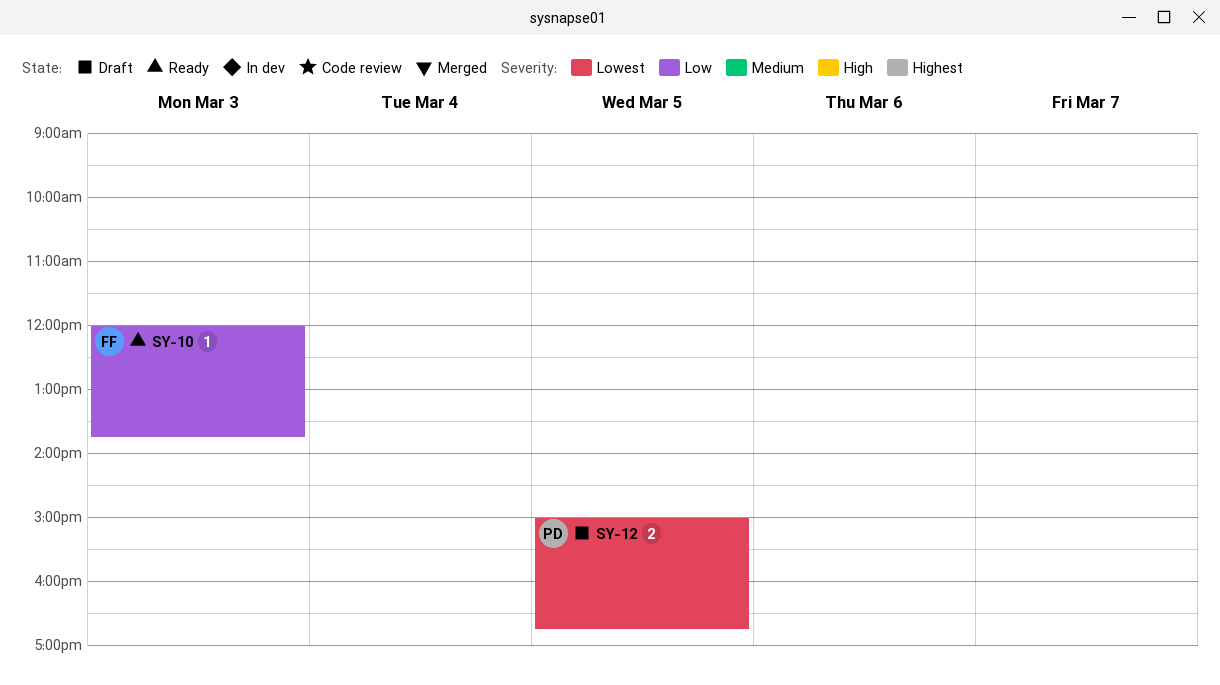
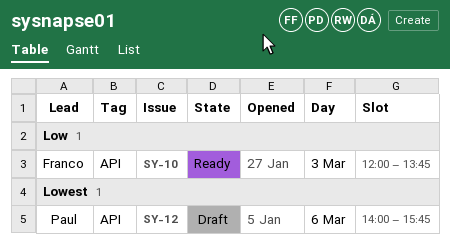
SY-12, day: Mar 5 -> Mar 6
SY-12, begins: 15:00 -> 14:00
SY-12, ends: 16:45 -> 15:45

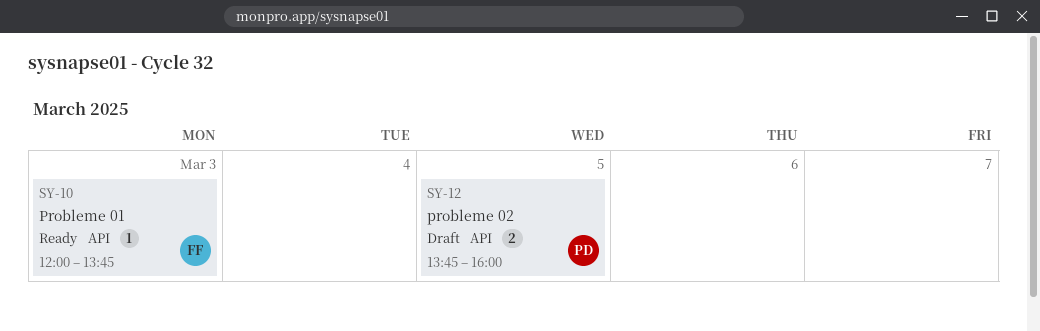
SY-12, day: Mar 6 -> Mar 5
SY-12, begins: 14:00 -> 13:45
SY-12, ends: 15:45 -> 16:00

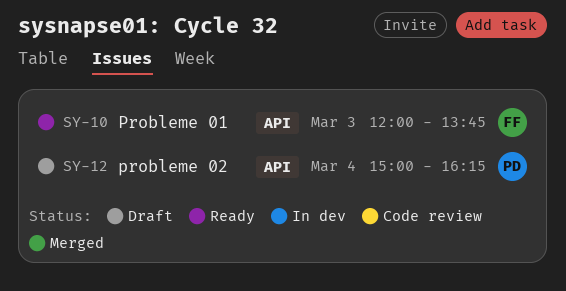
SY-12, day: Mar 5 -> Mar 4
SY-12, begins: 13:45 -> 15:00
SY-12, ends: 16:00 -> 16:15

